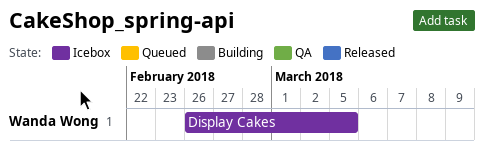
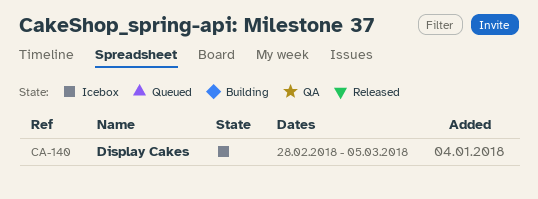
Display Cakes, start: Feb 26 -> Feb 28

